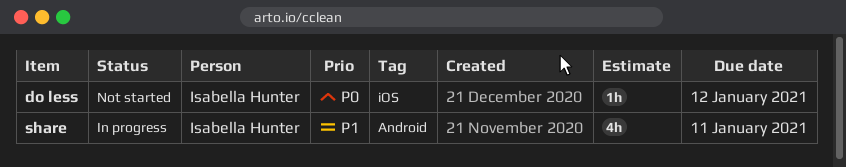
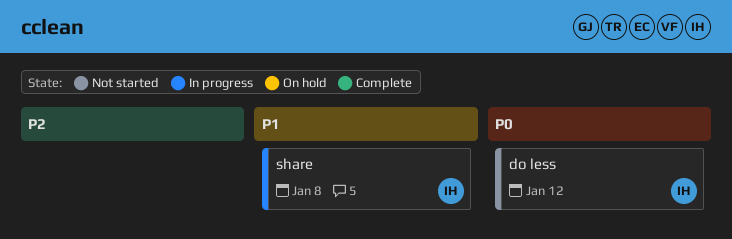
share, due: Jan 11 -> Jan 8

